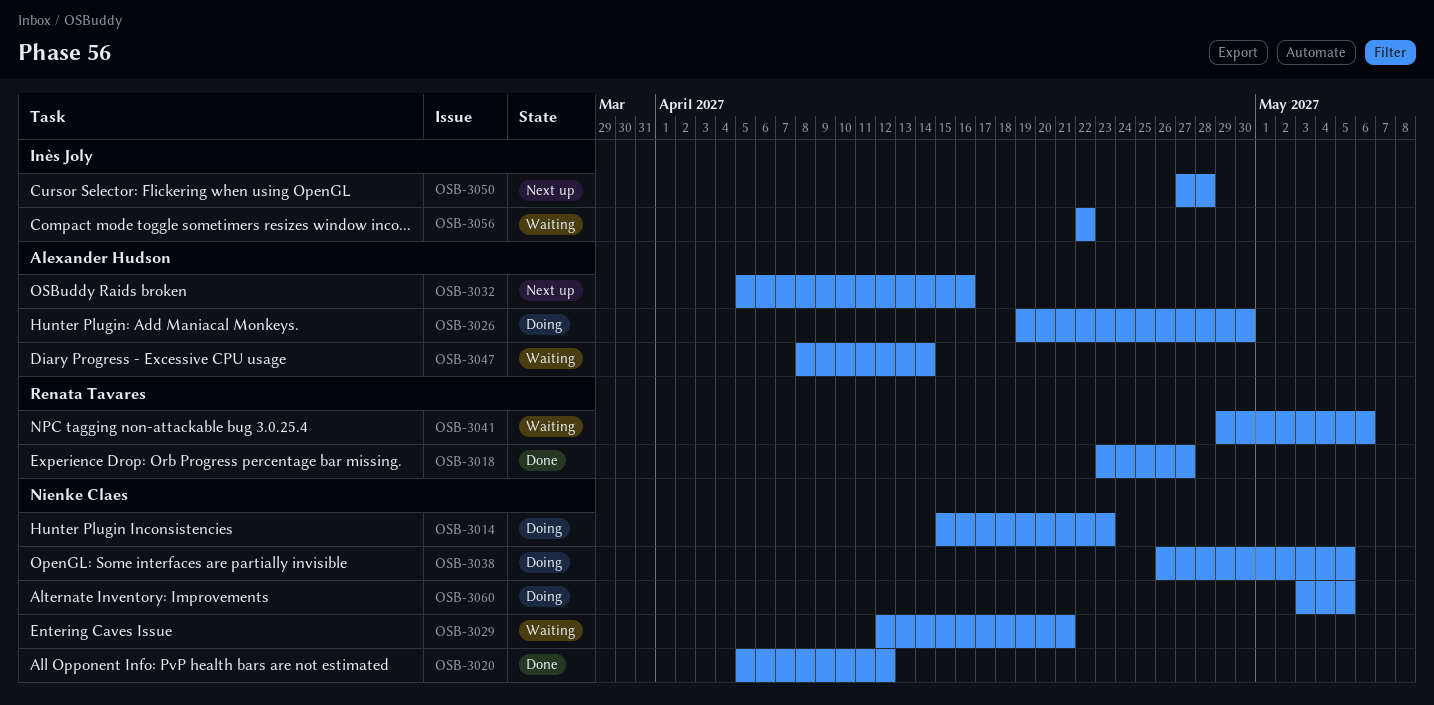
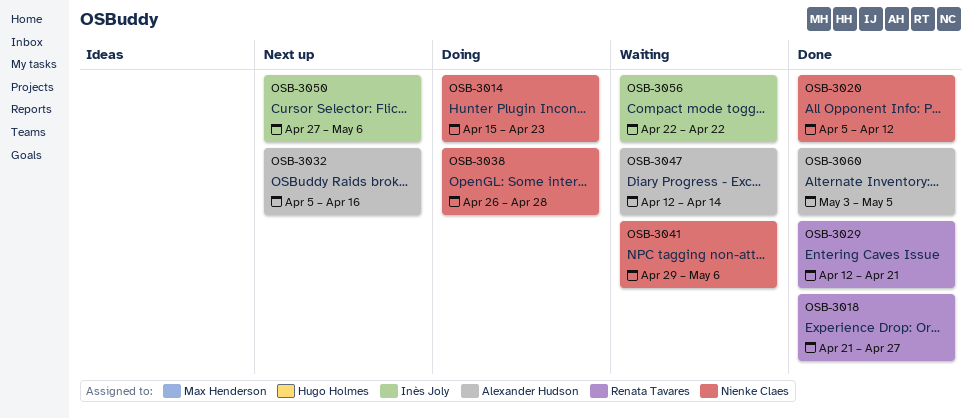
OSB-3018, start: Apr 23 -> Apr 21
OSB-3026: present -> none
OSB-3029, status: Waiting -> Done
OSB-3029, owner: Nienke Claes -> Renata Tavares
OSB-3038, due: May 5 -> Apr 28
OSB-3041, owner: Renata Tavares -> Nienke Claes
OSB-3047, start: Apr 8 -> Apr 12
OSB-3050, due: Apr 28 -> May 6
OSB-3060, status: Doing -> Done
OSB-3060, owner: Nienke Claes -> Alexander Hudson

